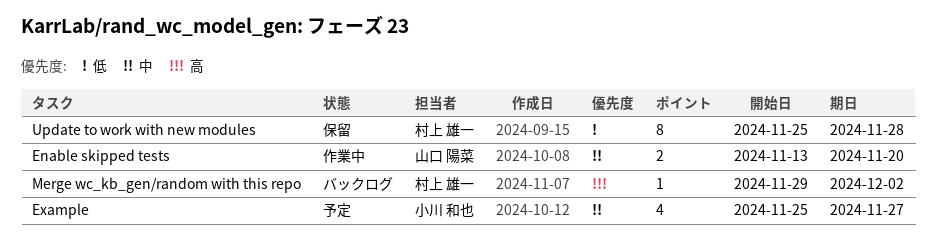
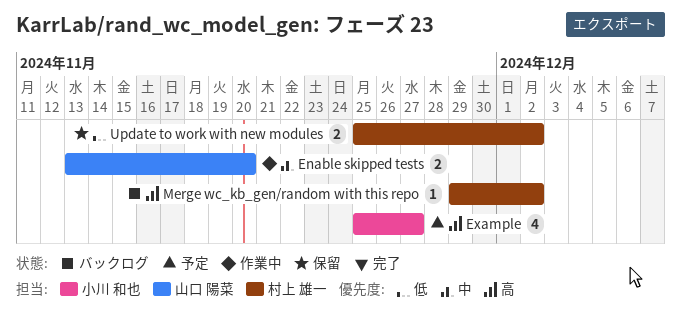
Example, priority: 中 -> 高
Update to work with new modules, estimate: 8 -> 2
Update to work with new modules, due: Nov 28 -> Dec 2

